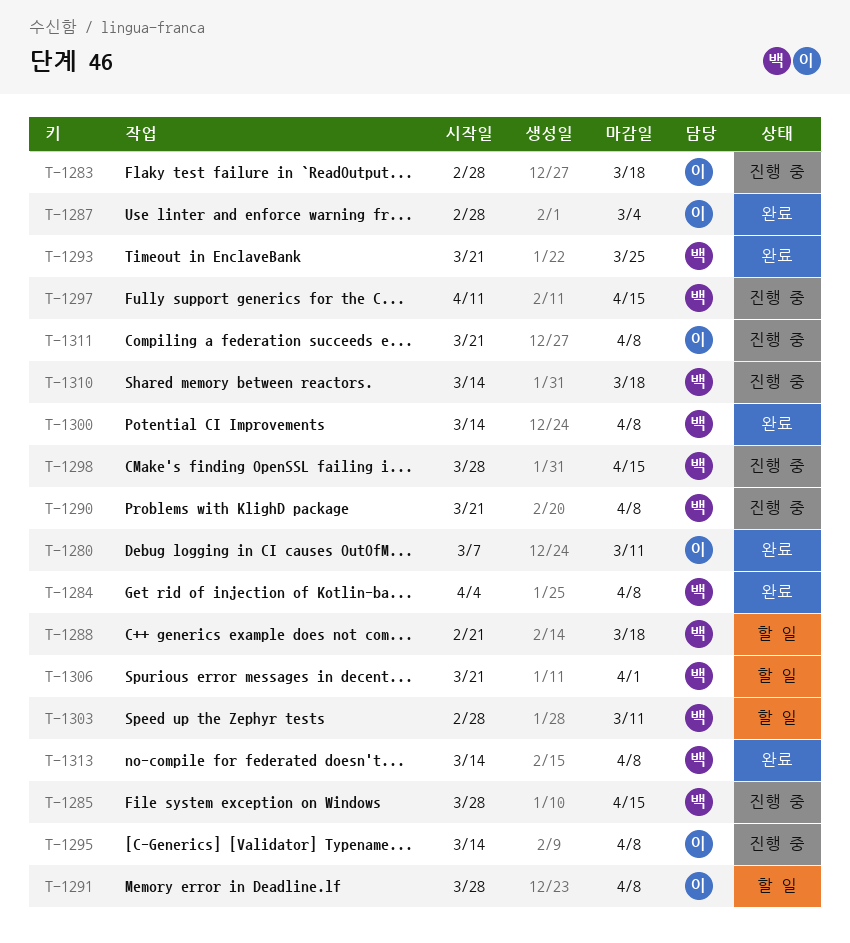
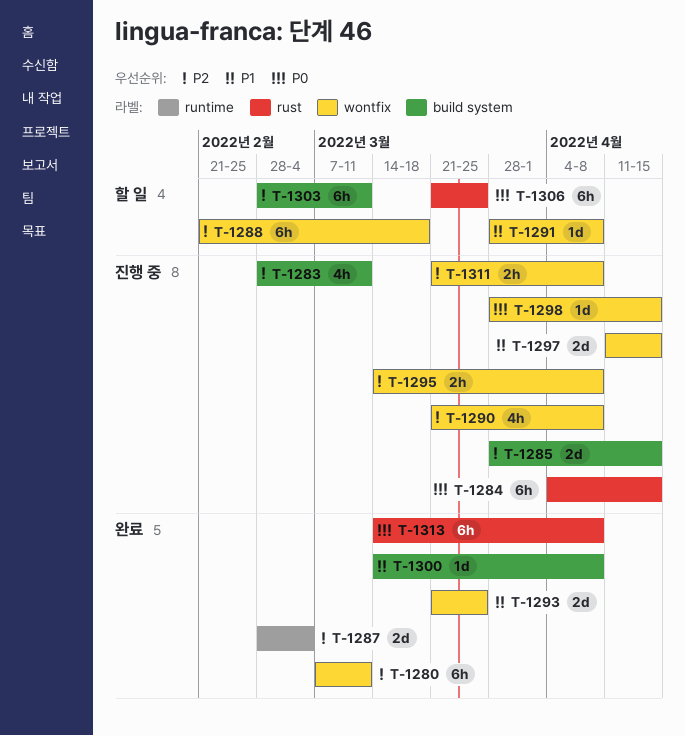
T-1283, due: Mar 18 -> Mar 11
T-1284, status: 완료 -> 진행 중
T-1284, due: Apr 8 -> Apr 15
T-1306, due: Apr 1 -> Mar 25
T-1310: present -> none

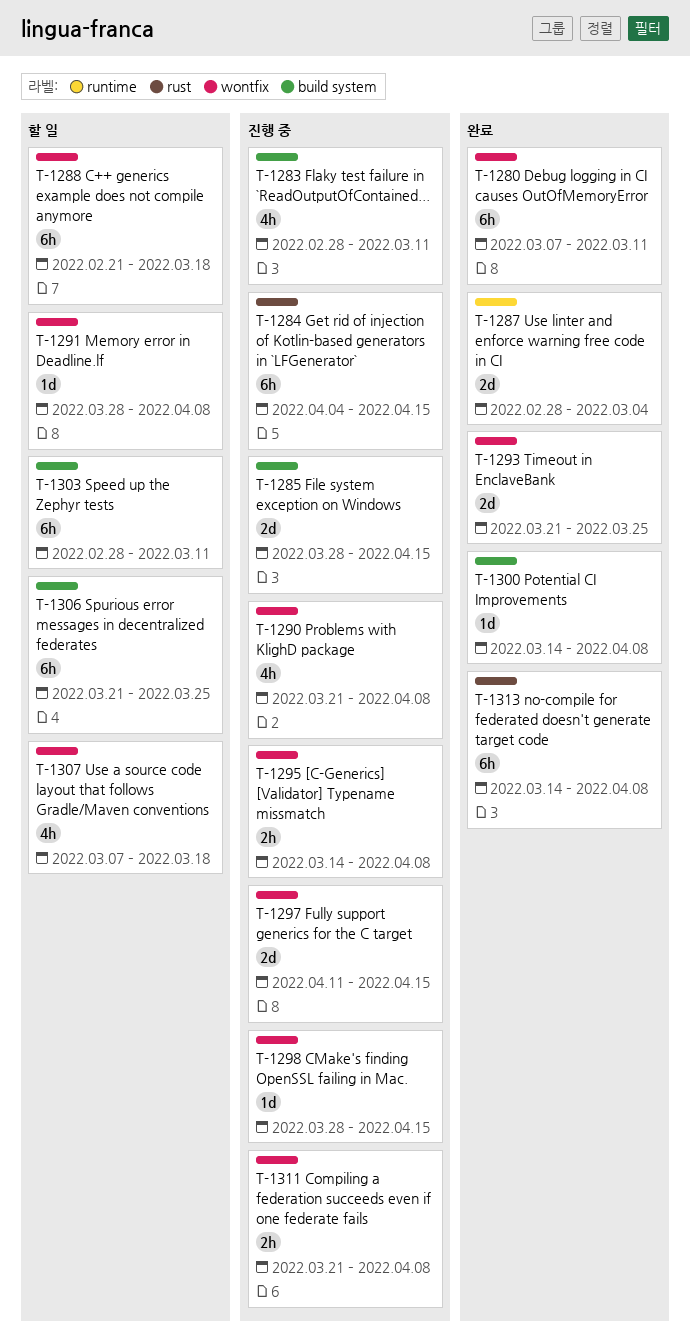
T-1306, label: rust -> build system
T-1307: none -> present

